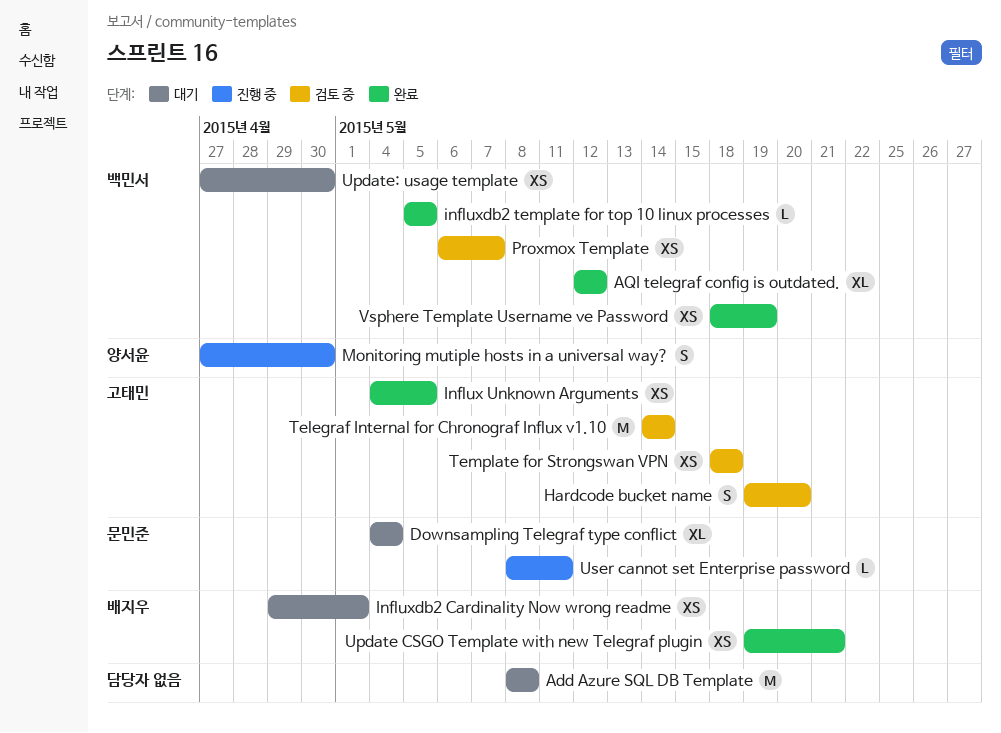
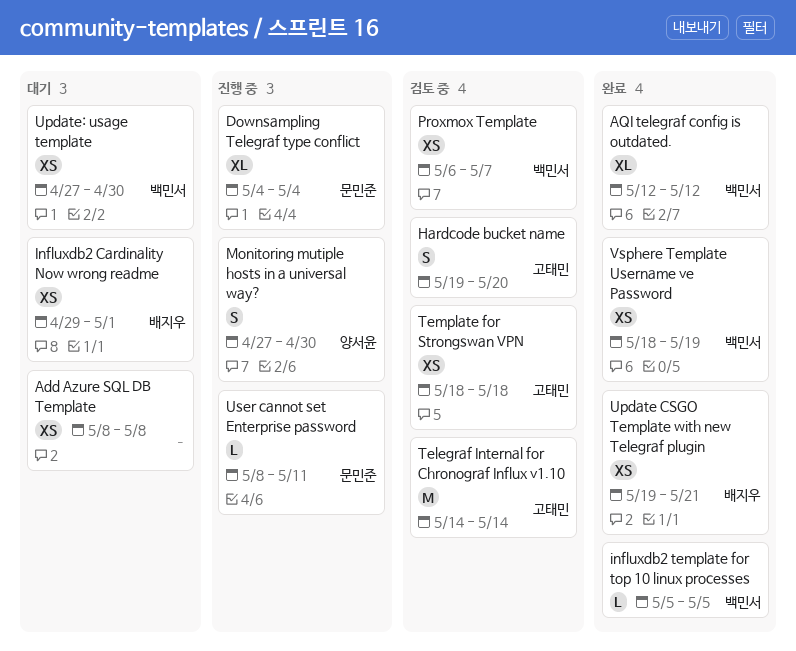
Add Azure SQL DB Template, estimate: M -> XS
Downsampling Telegraf type conflict, status: 대기 -> 진행 중
Influx Unknown Arguments: present -> none

